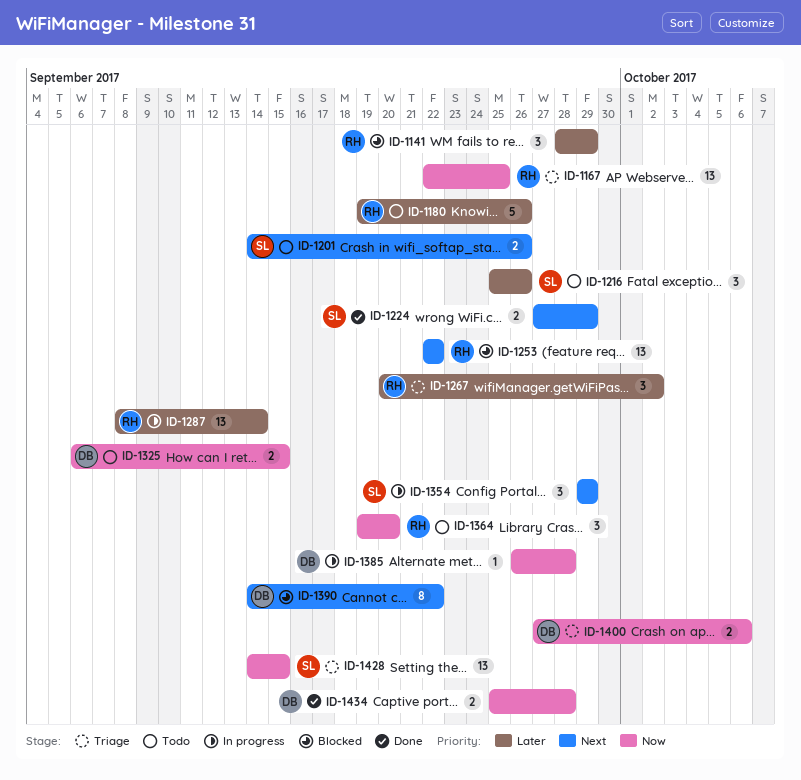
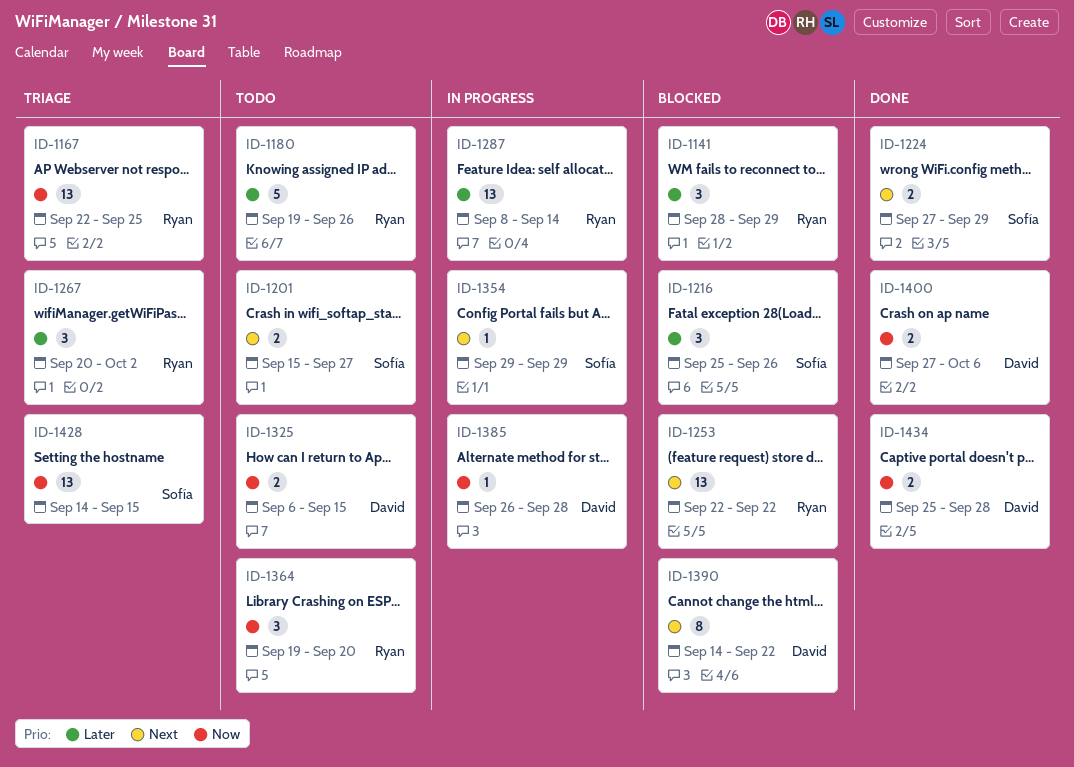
ID-1201, start: Sep 14 -> Sep 15
ID-1201, due: Sep 26 -> Sep 27
ID-1216, status: Todo -> Blocked
ID-1354, estimate: 3 -> 1
ID-1400, status: Triage -> Done

